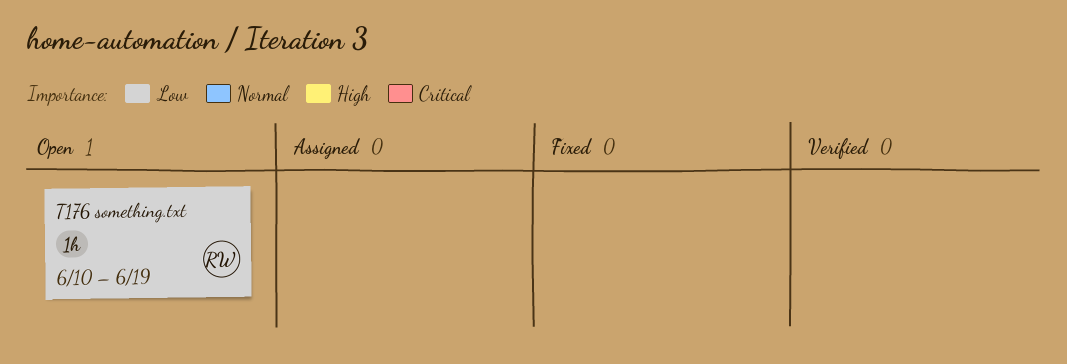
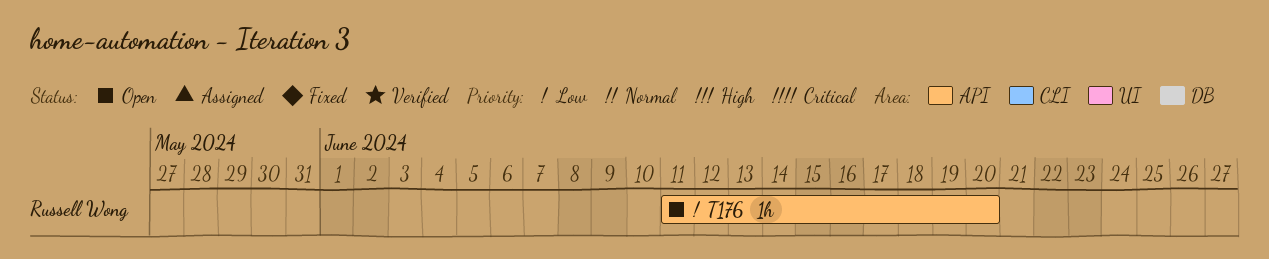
T176, start: Jun 10 -> Jun 11
T176, due: Jun 19 -> Jun 20

